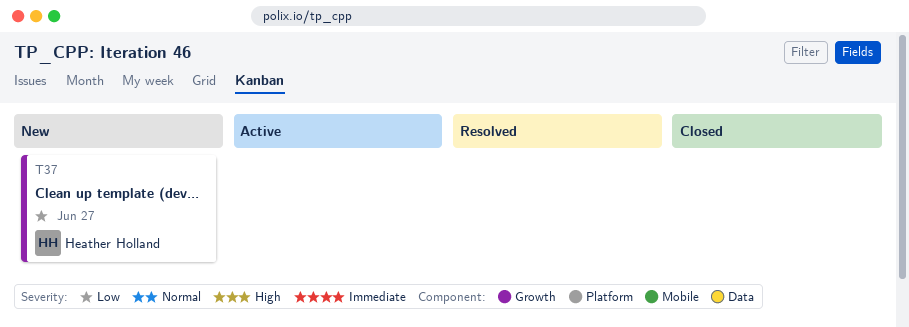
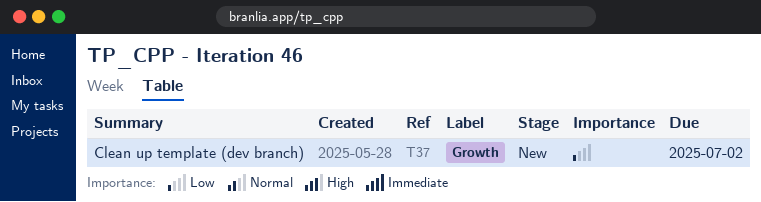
T37, due: Jun 27 -> Jul 2

